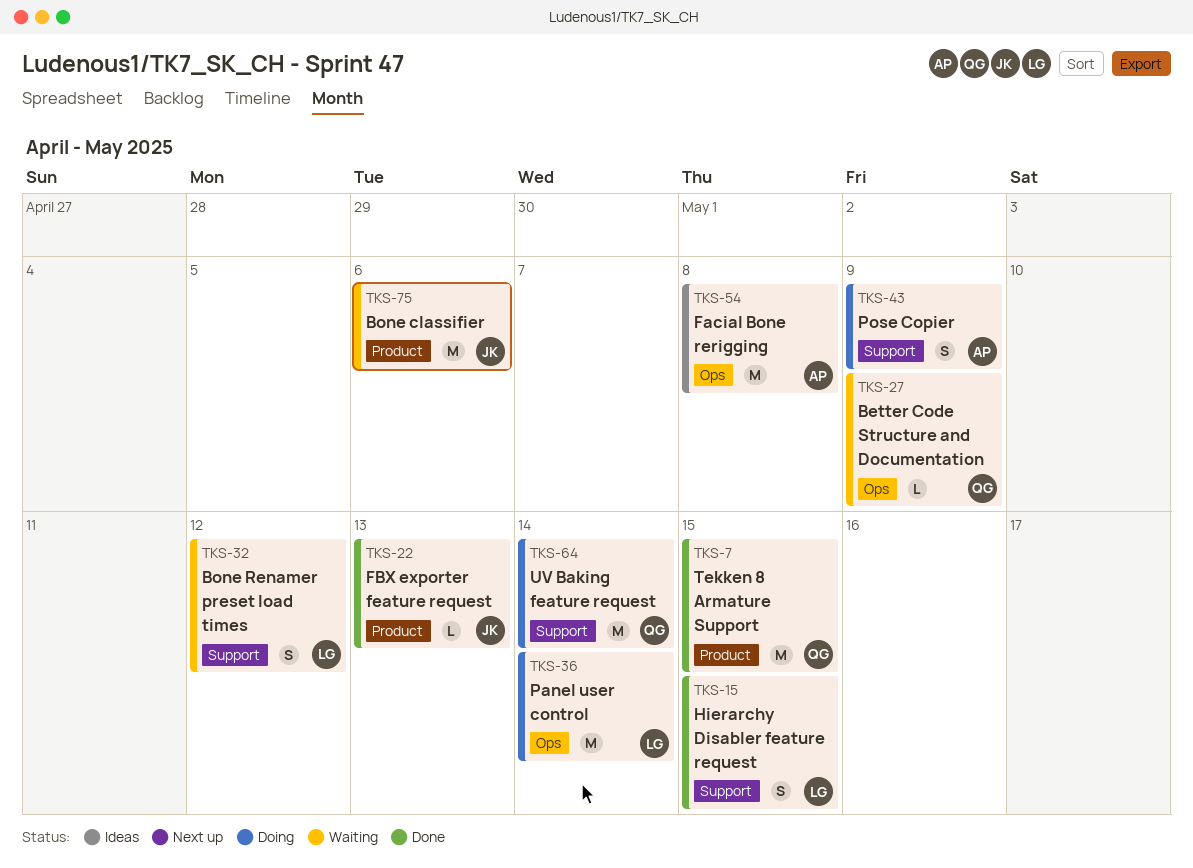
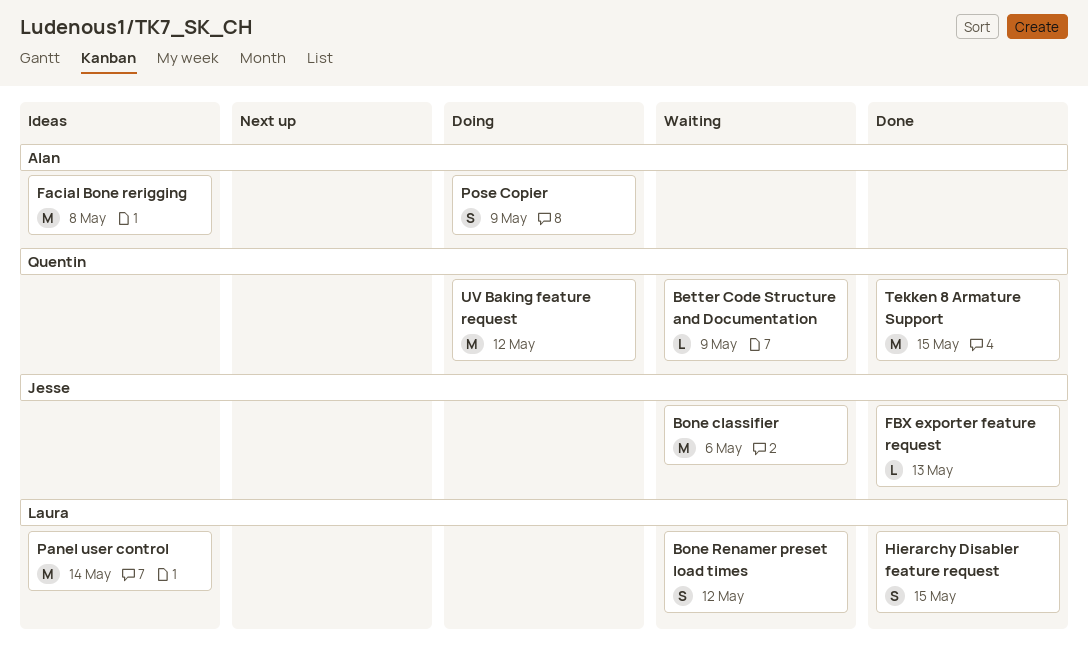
Panel user control, status: Doing -> Ideas
UV Baking feature request, due: May 14 -> May 12

